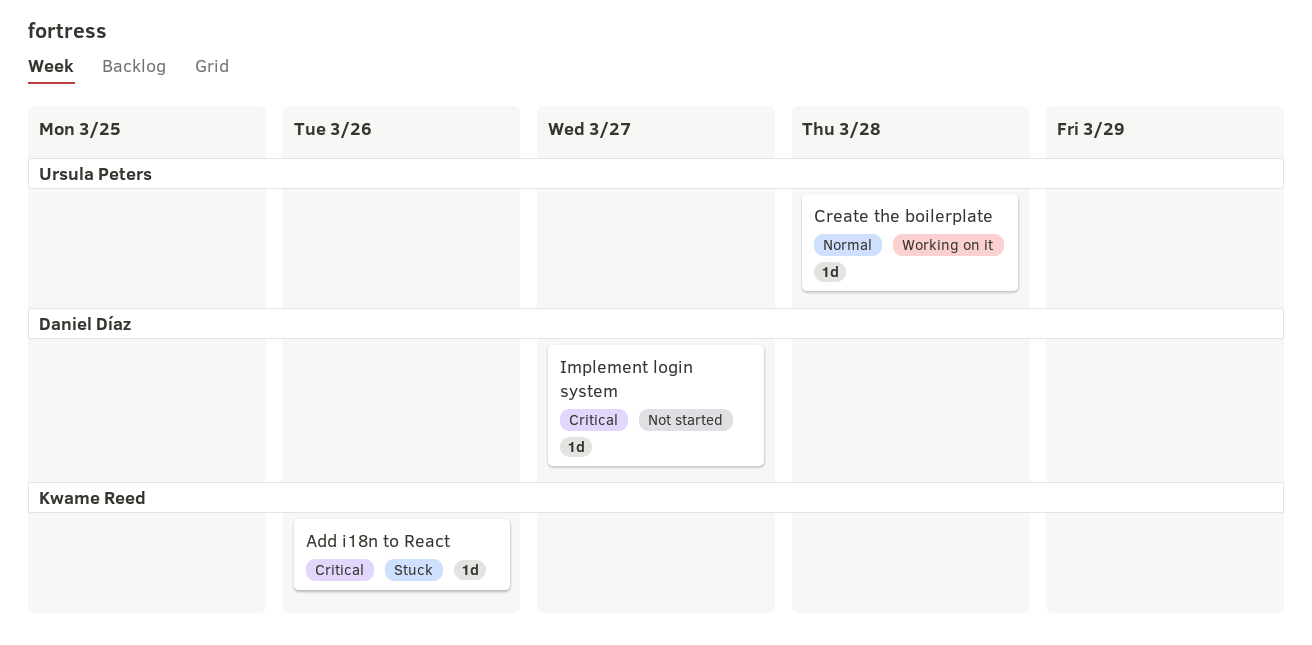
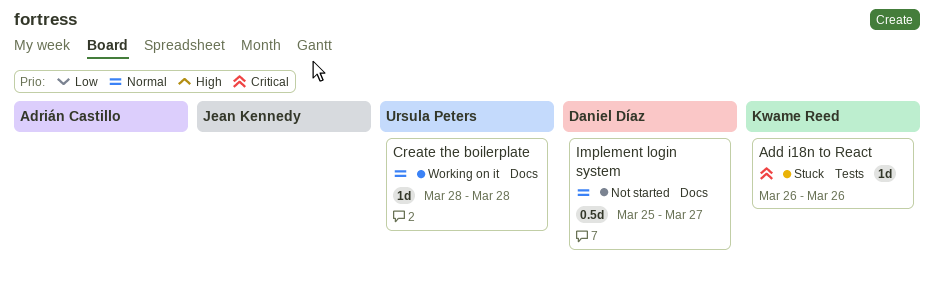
Implement login system, priority: Critical -> Normal
Implement login system, estimate: 1d -> 0.5d

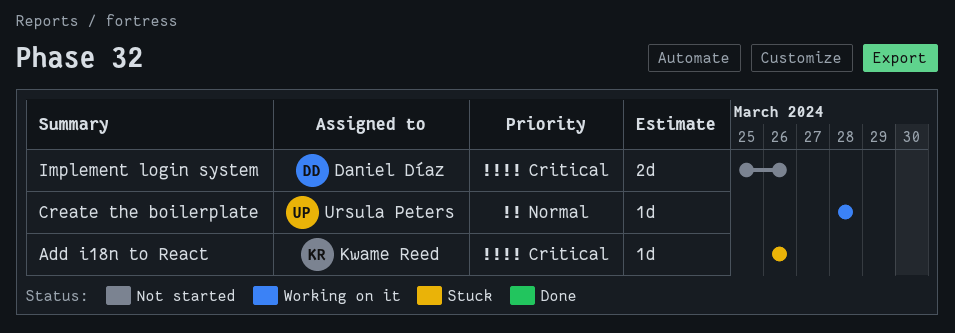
Implement login system, priority: Normal -> Critical
Implement login system, estimate: 0.5d -> 2d
Implement login system, due: Mar 27 -> Mar 26

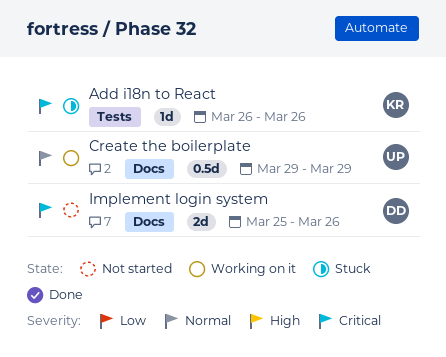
Create the boilerplate, estimate: 1d -> 0.5d
Create the boilerplate, start: Mar 28 -> Mar 29
Create the boilerplate, due: Mar 28 -> Mar 29

